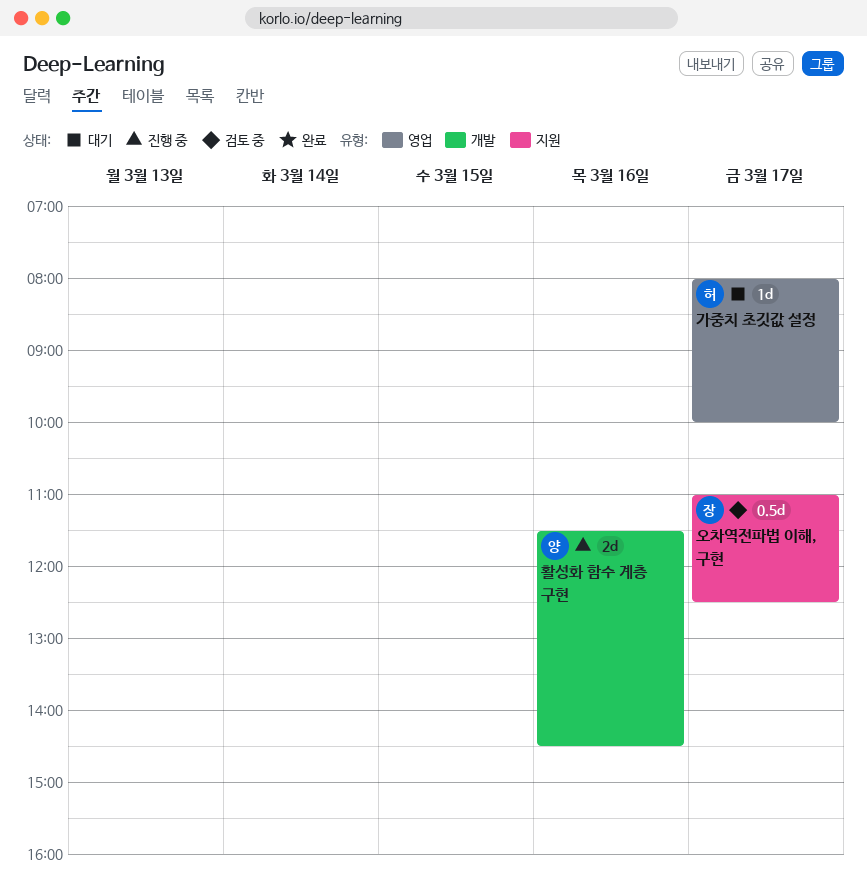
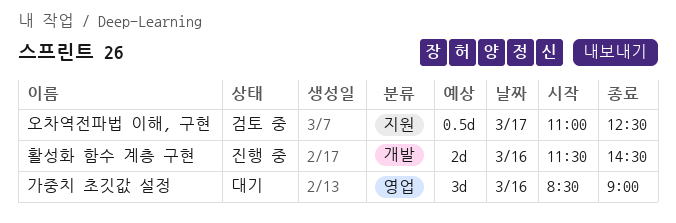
가중치 초깃값 설정, estimate: 1d -> 3d
가중치 초깃값 설정, day: Mar 17 -> Mar 16
가중치 초깃값 설정, begins: 08:00 -> 08:30
가중치 초깃값 설정, ends: 10:00 -> 09:00

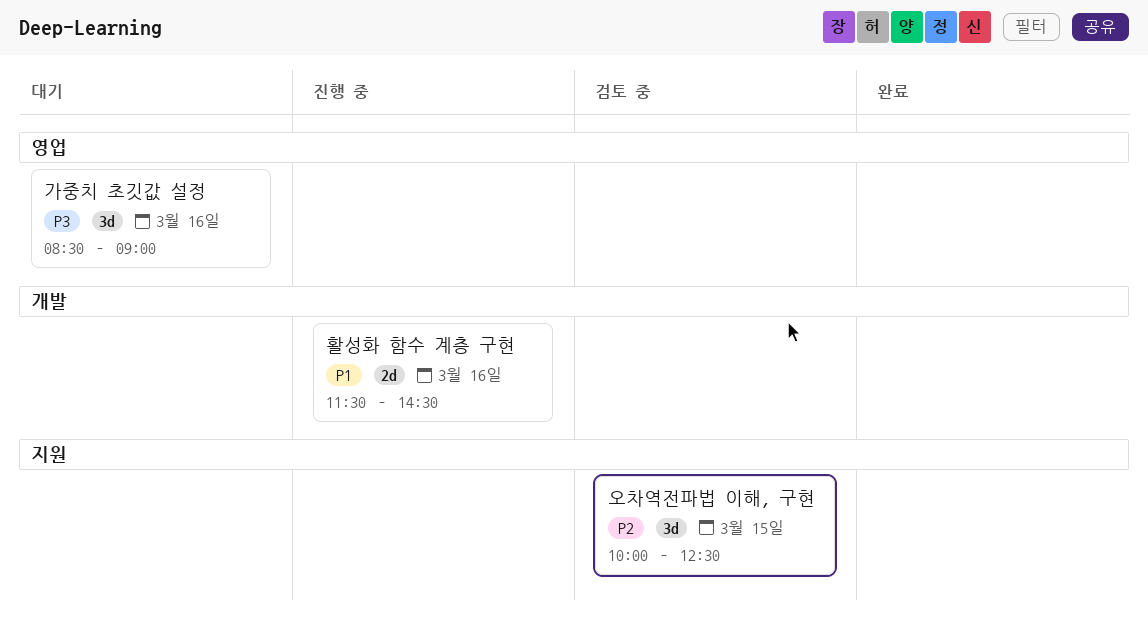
오차역전파법 이해, 구현, estimate: 0.5d -> 3d
오차역전파법 이해, 구현, day: Mar 17 -> Mar 15
오차역전파법 이해, 구현, begins: 11:00 -> 10:00

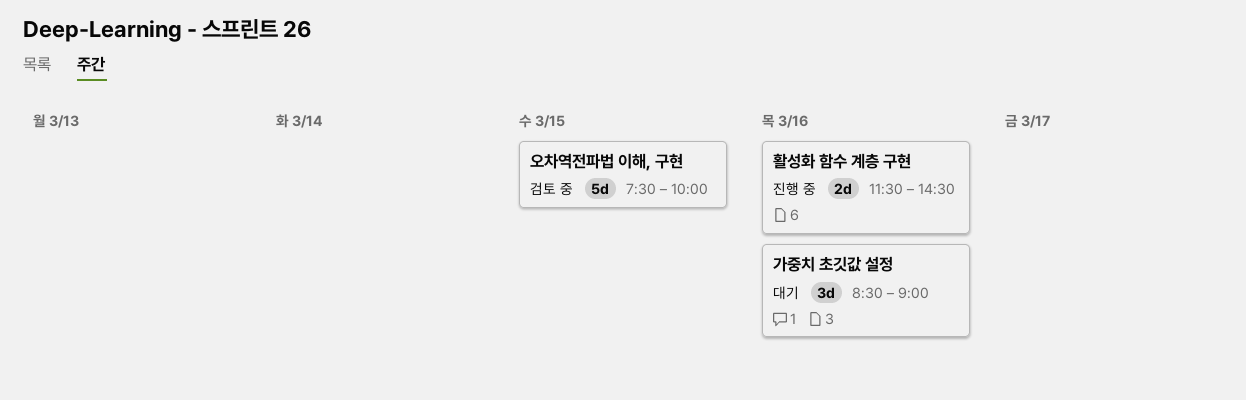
오차역전파법 이해, 구현, estimate: 3d -> 5d
오차역전파법 이해, 구현, begins: 10:00 -> 07:30
오차역전파법 이해, 구현, ends: 12:30 -> 10:00

